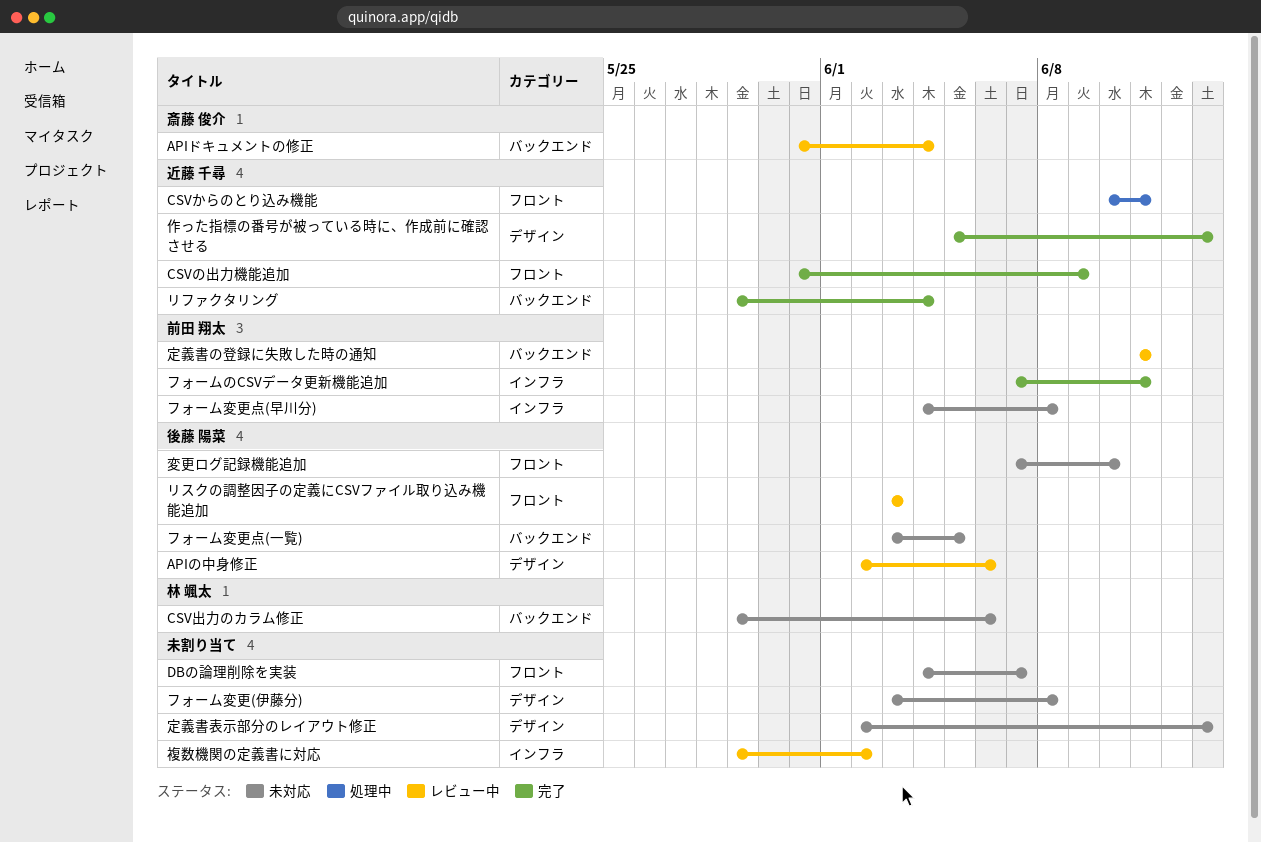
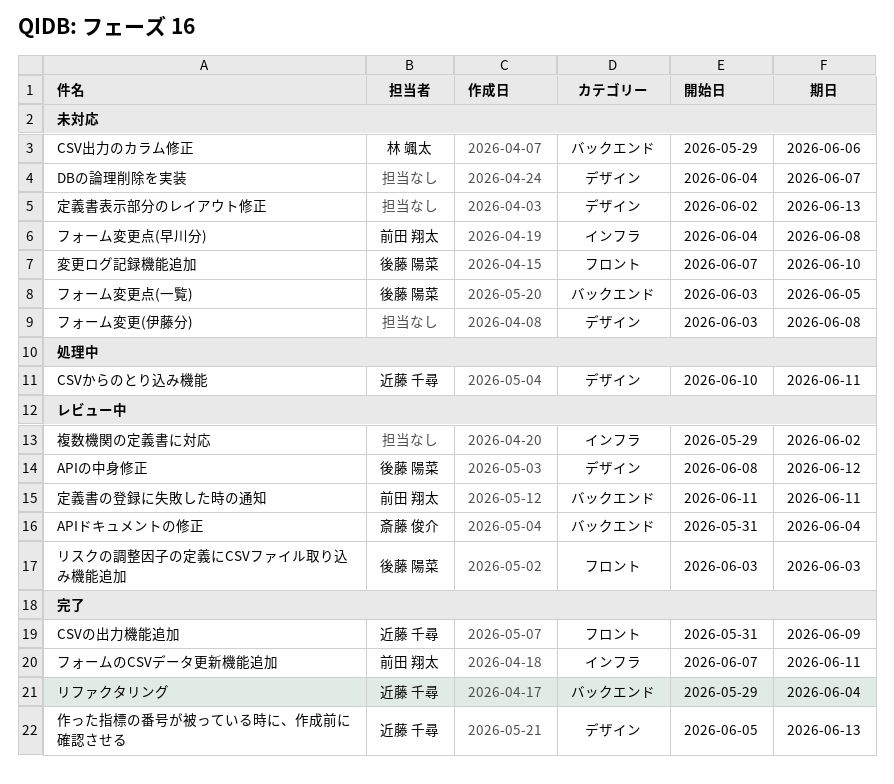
APIの中身修正, start: Jun 2 -> Jun 8
APIの中身修正, due: Jun 6 -> Jun 12
CSVからのとり込み機能, label: フロント -> デザイン
DBの論理削除を実装, label: フロント -> デザイン

